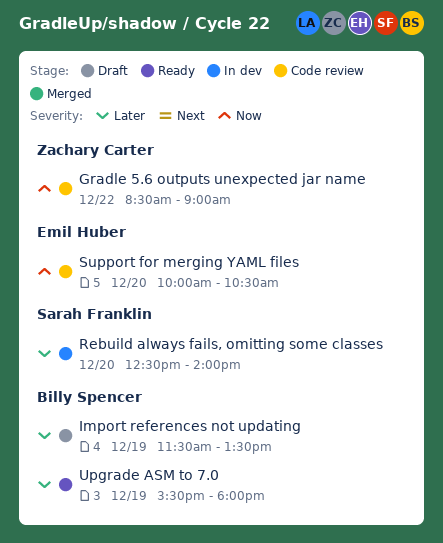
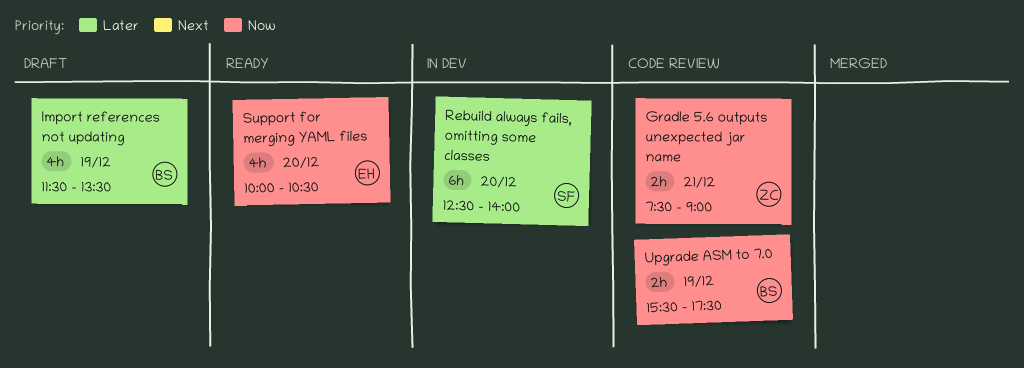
Gradle 5.6 outputs unexpected jar name, day: Dec 22 -> Dec 21
Gradle 5.6 outputs unexpected jar name, begins: 08:30 -> 07:30
Support for merging YAML files, status: Code review -> Ready
Upgrade ASM to 7.0, status: Ready -> Code review
Upgrade ASM to 7.0, priority: Later -> Now
Upgrade ASM to 7.0, ends: 18:00 -> 17:30

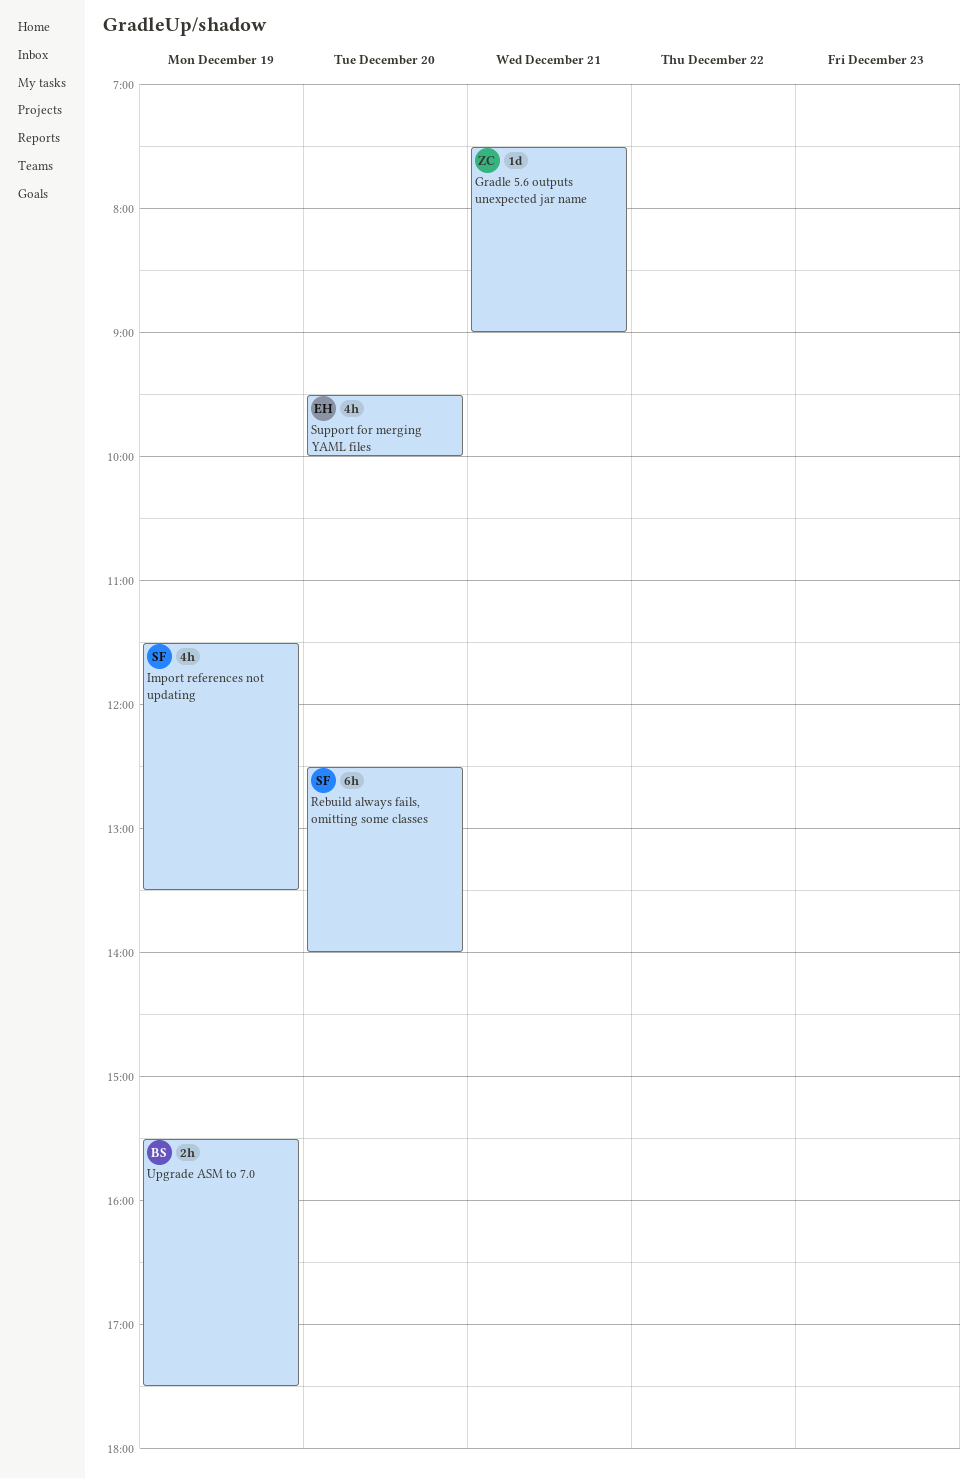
Gradle 5.6 outputs unexpected jar name, estimate: 2h -> 1d
Import references not updating, owner: BS -> SF
Support for merging YAML files, begins: 10:00 -> 09:30
Support for merging YAML files, ends: 10:30 -> 10:00

